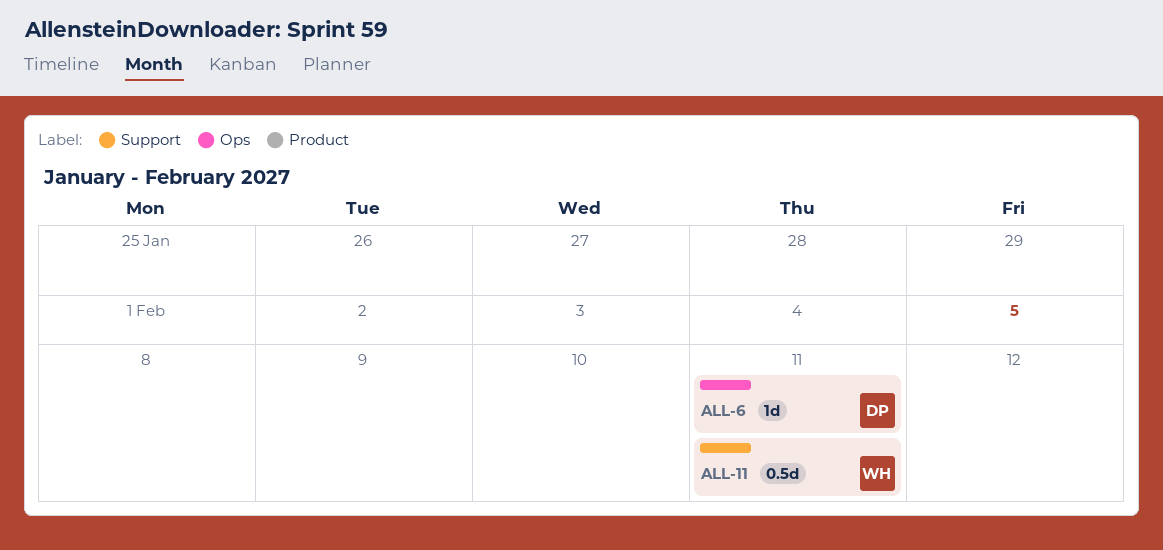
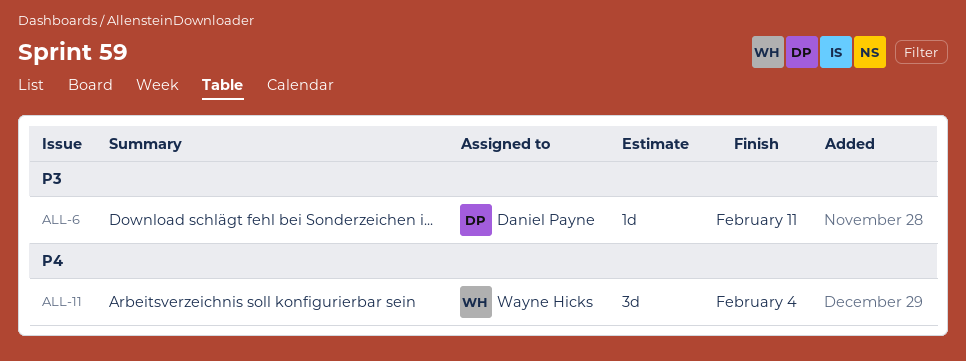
ALL-11, estimate: 0.5d -> 3d
ALL-11, due: Feb 11 -> Feb 4

